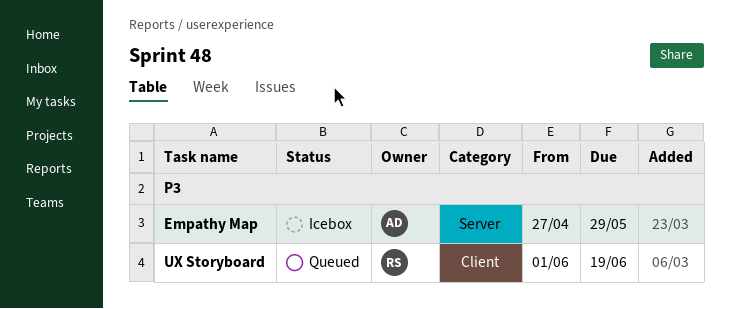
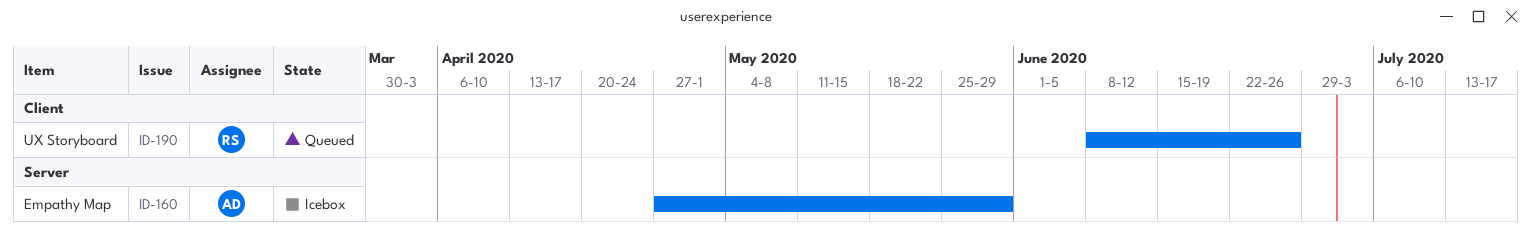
UX Storyboard, start: Jun 1 -> Jun 8
UX Storyboard, due: Jun 19 -> Jun 26

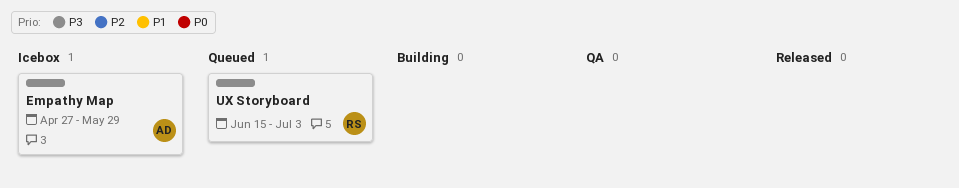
UX Storyboard, start: Jun 8 -> Jun 15
UX Storyboard, due: Jun 26 -> Jul 3

